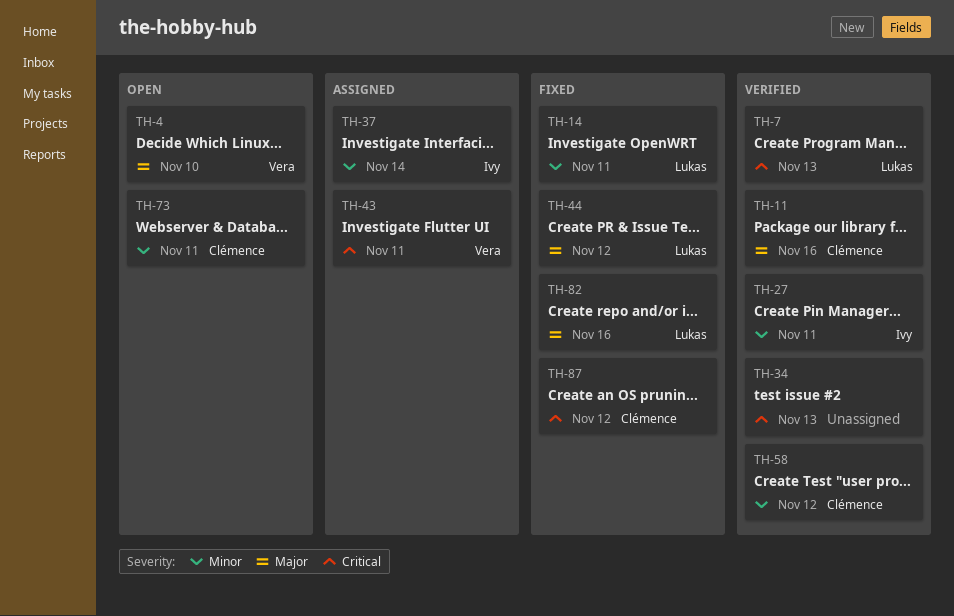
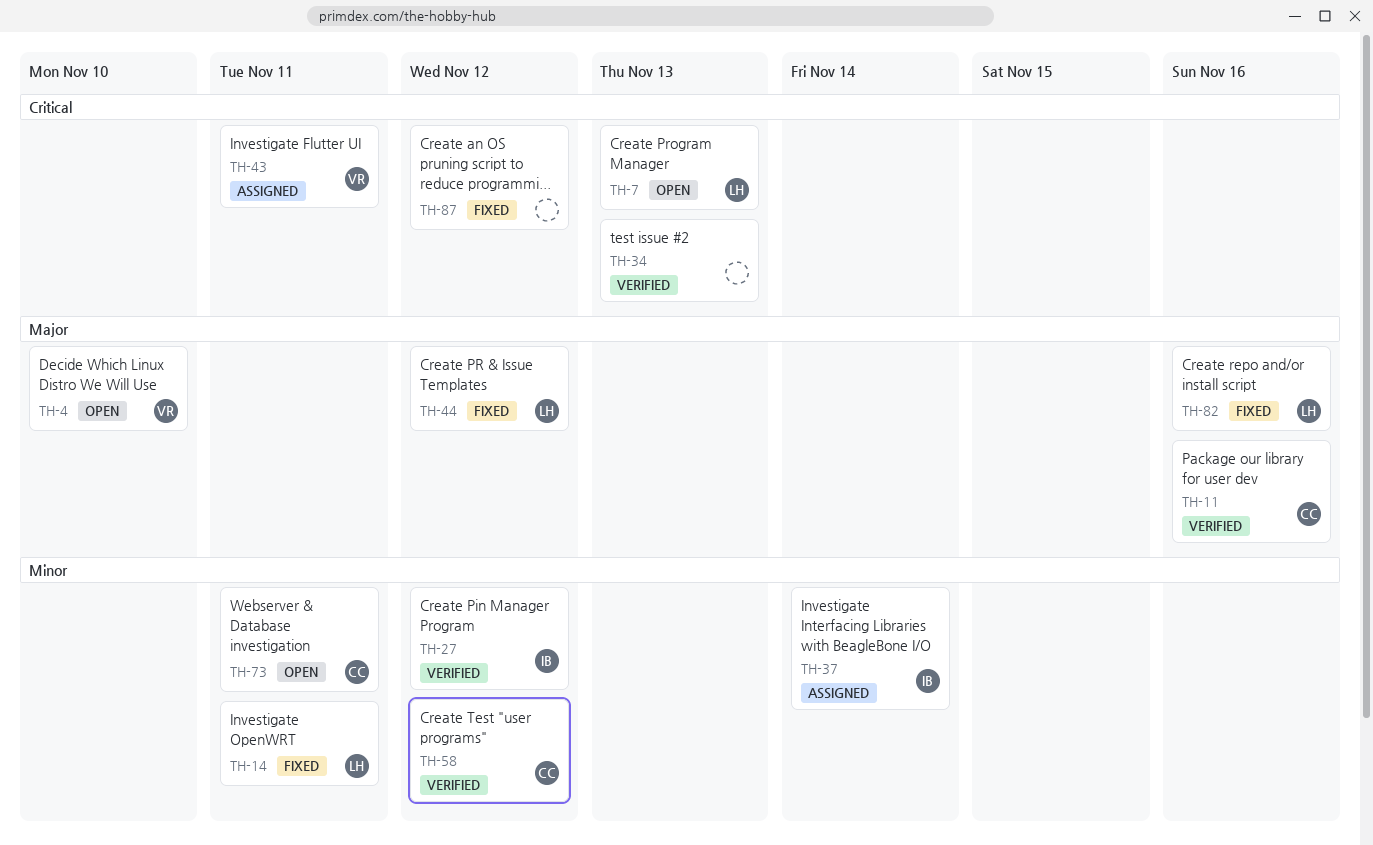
TH-7, status: Verified -> Open
TH-27, due: Nov 11 -> Nov 12
TH-87, owner: Clémence -> none

